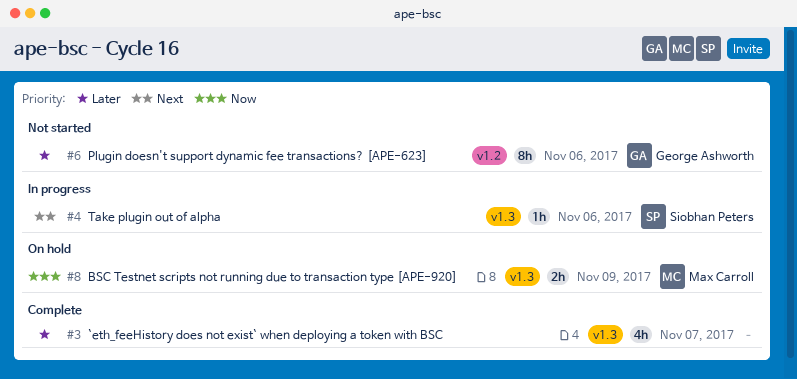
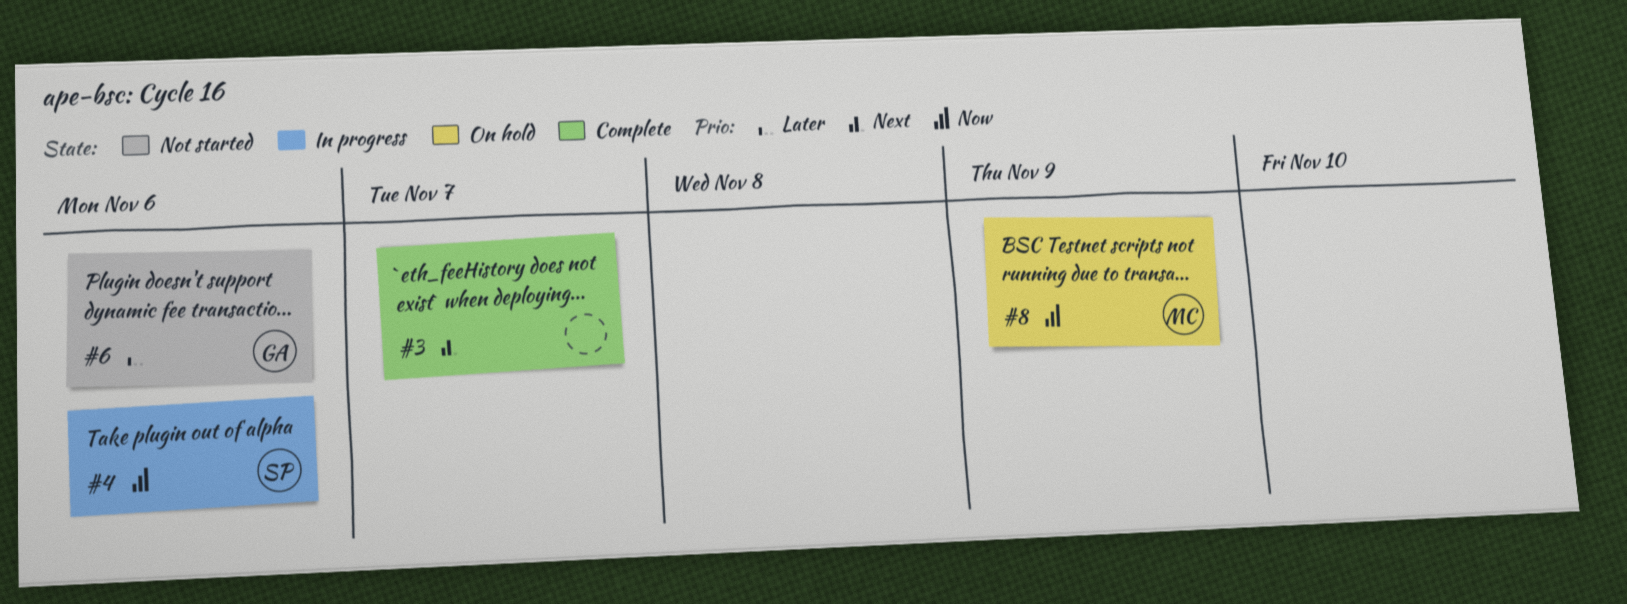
#3, priority: Later -> Next
#4, priority: Next -> Now

